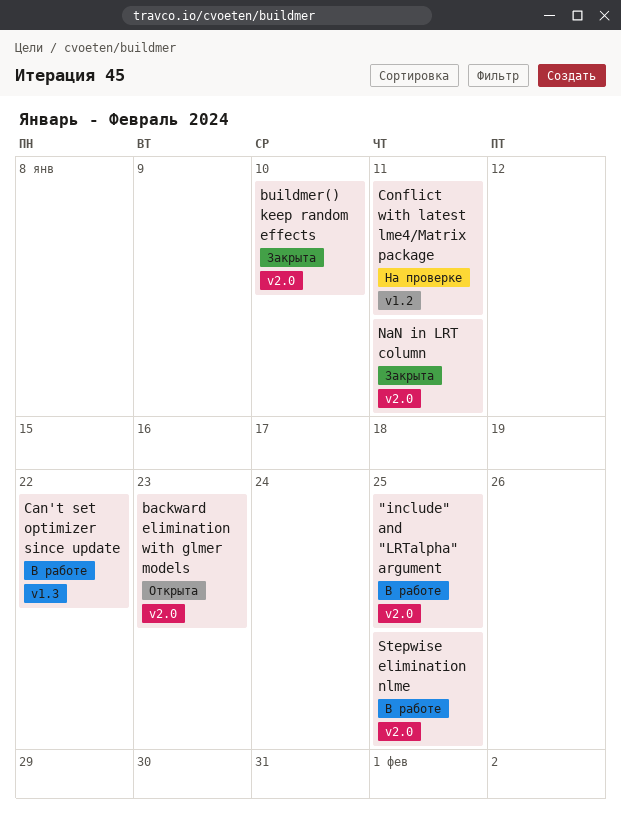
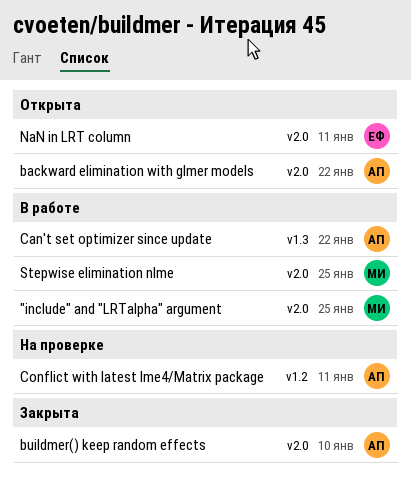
backward elimination with glmer models, due: Jan 23 -> Jan 22
NaN in LRT column, status: Закрыта -> Открыта

